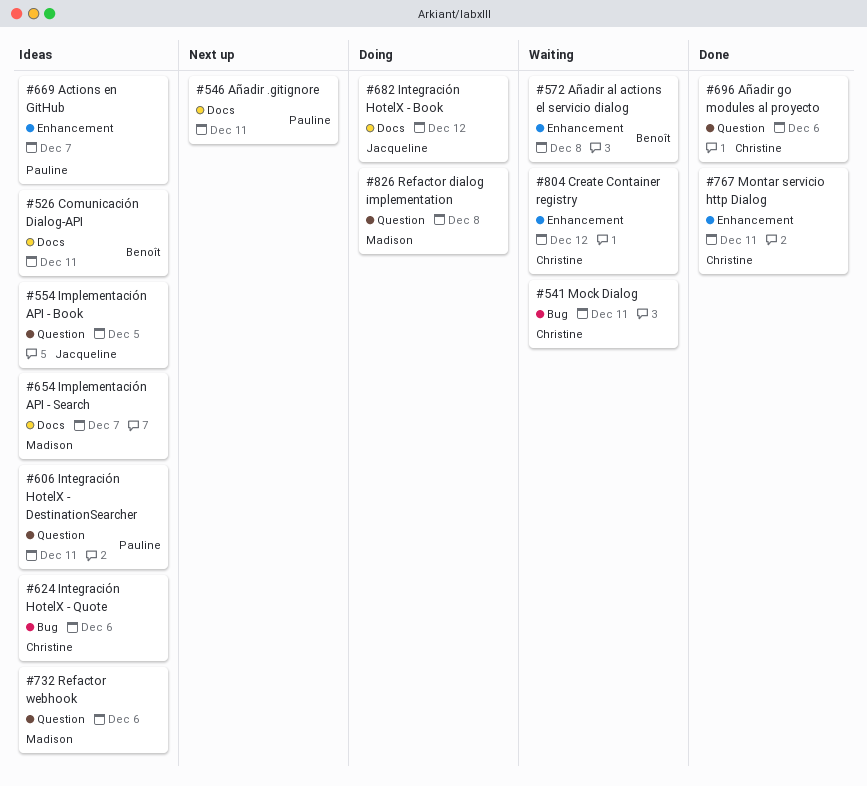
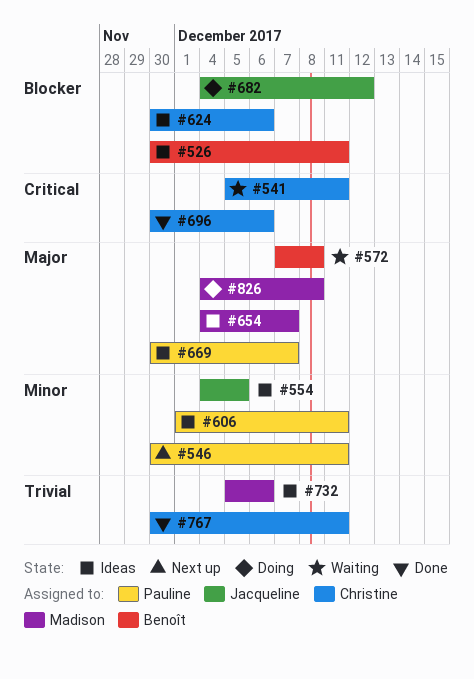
#804: present -> none

